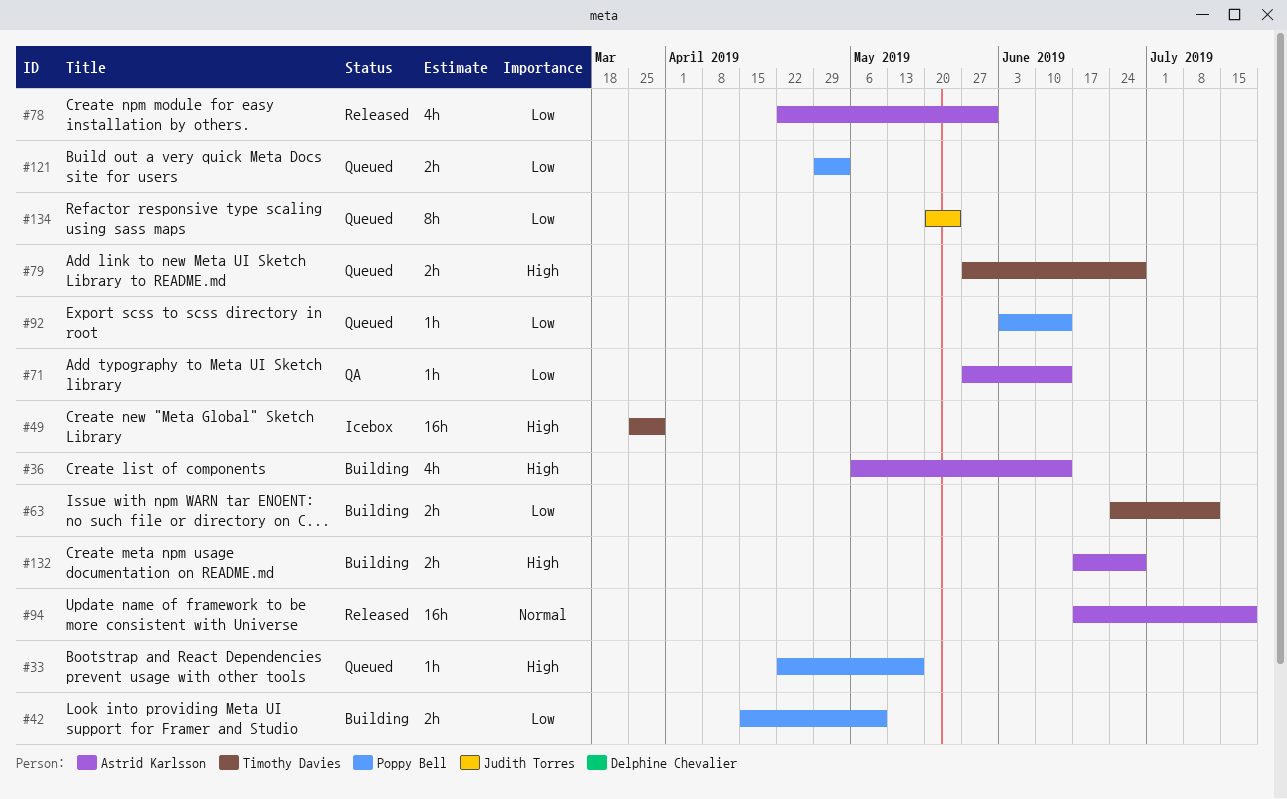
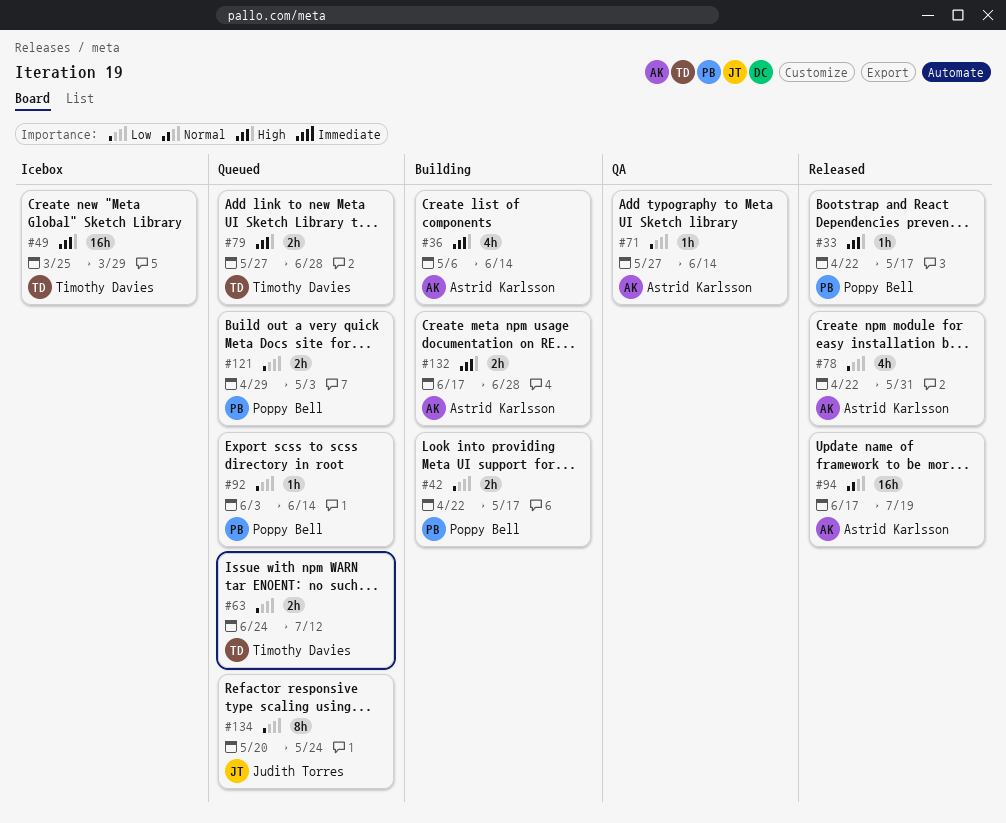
#33, status: Queued -> Released
#42, start: Apr 15 -> Apr 22
#42, due: May 10 -> May 17
#63, status: Building -> Queued

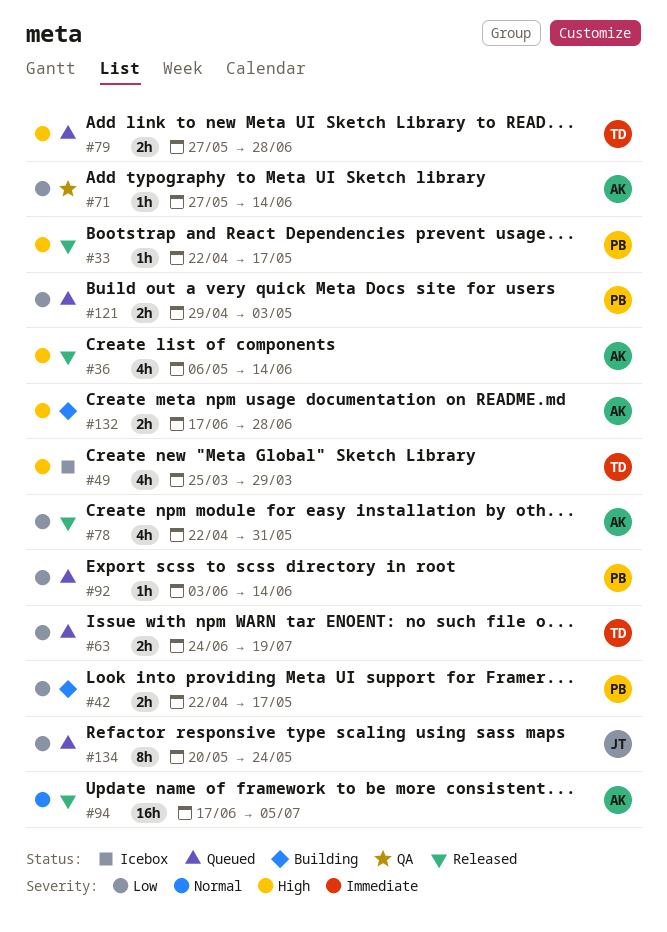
#36, status: Building -> Released
#49, estimate: 16h -> 4h
#63, due: Jul 12 -> Jul 19
#94, due: Jul 19 -> Jul 5

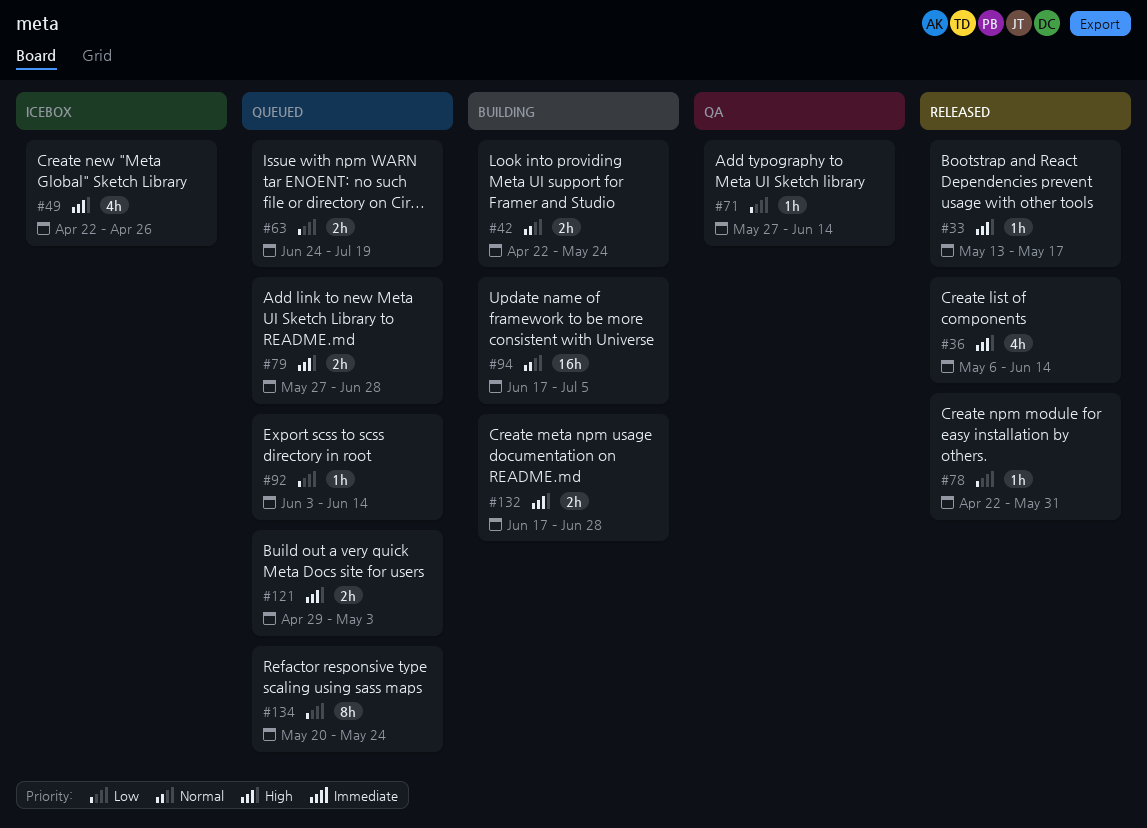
#33, start: Apr 22 -> May 13
#42, priority: Low -> Normal
#42, due: May 17 -> May 24
#49, start: Mar 25 -> Apr 22
#49, due: Mar 29 -> Apr 26
#78, estimate: 4h -> 1h
#94, status: Released -> Building
#121, priority: Low -> High

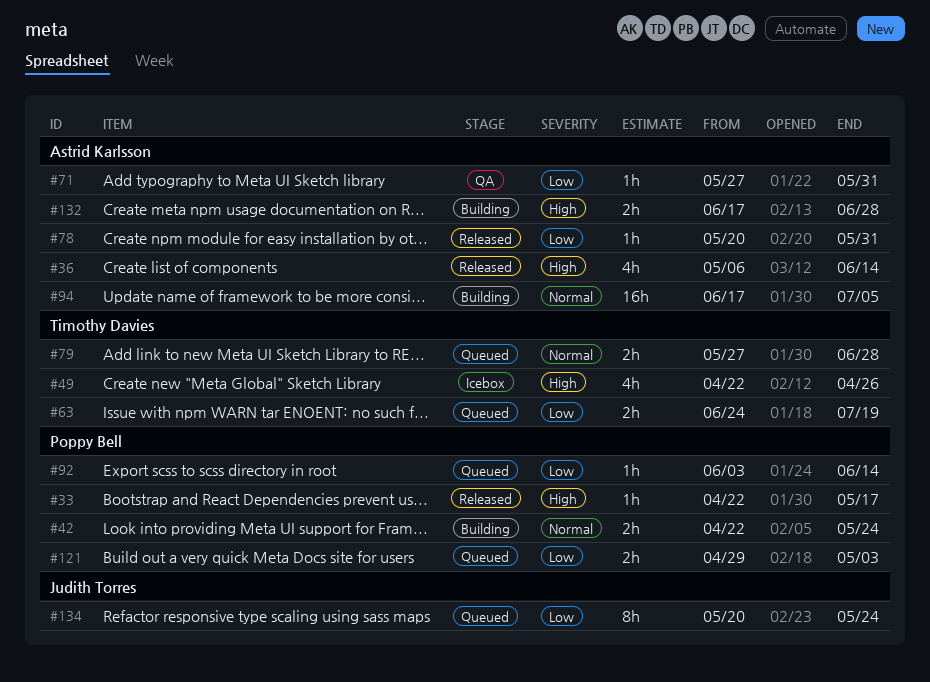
#33, start: May 13 -> Apr 22
#71, due: Jun 14 -> May 31
#78, start: Apr 22 -> May 20
#79, priority: High -> Normal
#121, priority: High -> Low

